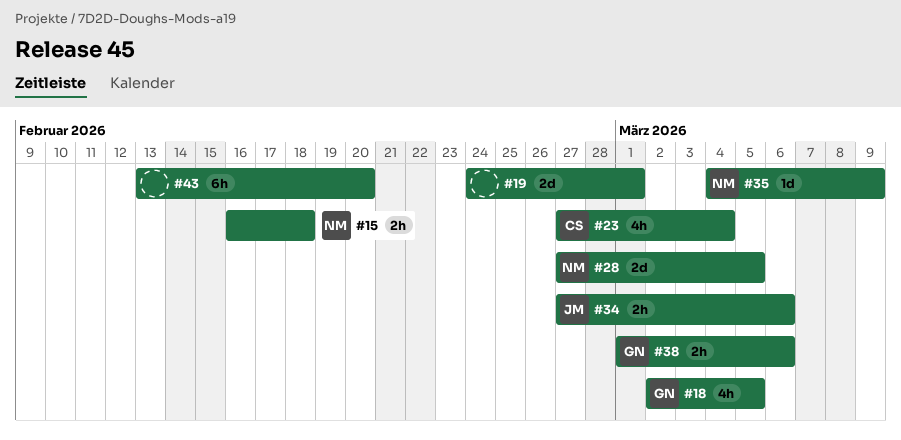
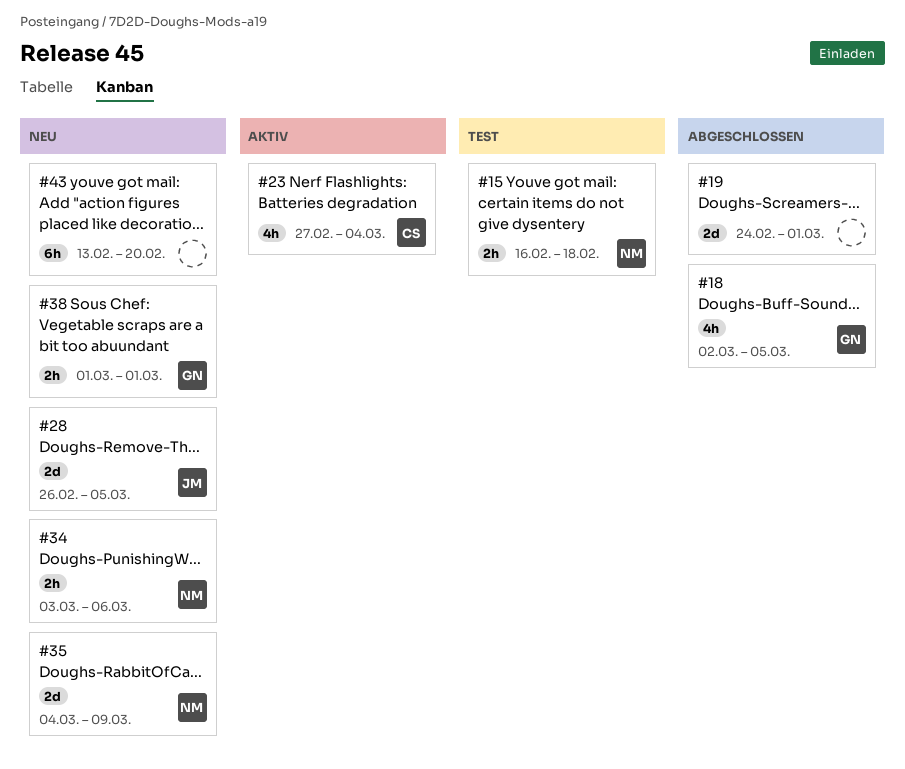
#28, owner: NM -> JM
#28, start: Feb 27 -> Feb 26
#34, owner: JM -> NM
#34, start: Feb 27 -> Mar 3
#35, estimate: 1d -> 2d
#38, due: Mar 6 -> Mar 1

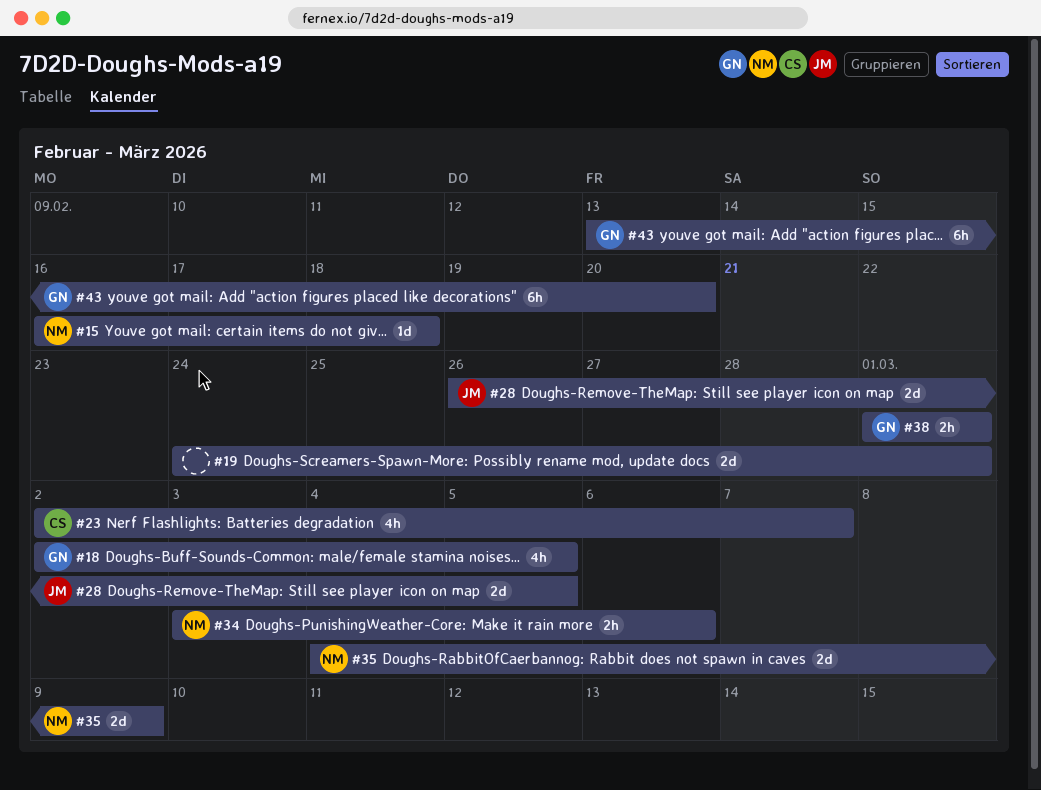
#15, estimate: 2h -> 1d
#23, start: Feb 27 -> Mar 2
#23, due: Mar 4 -> Mar 7
#43, owner: none -> GN

